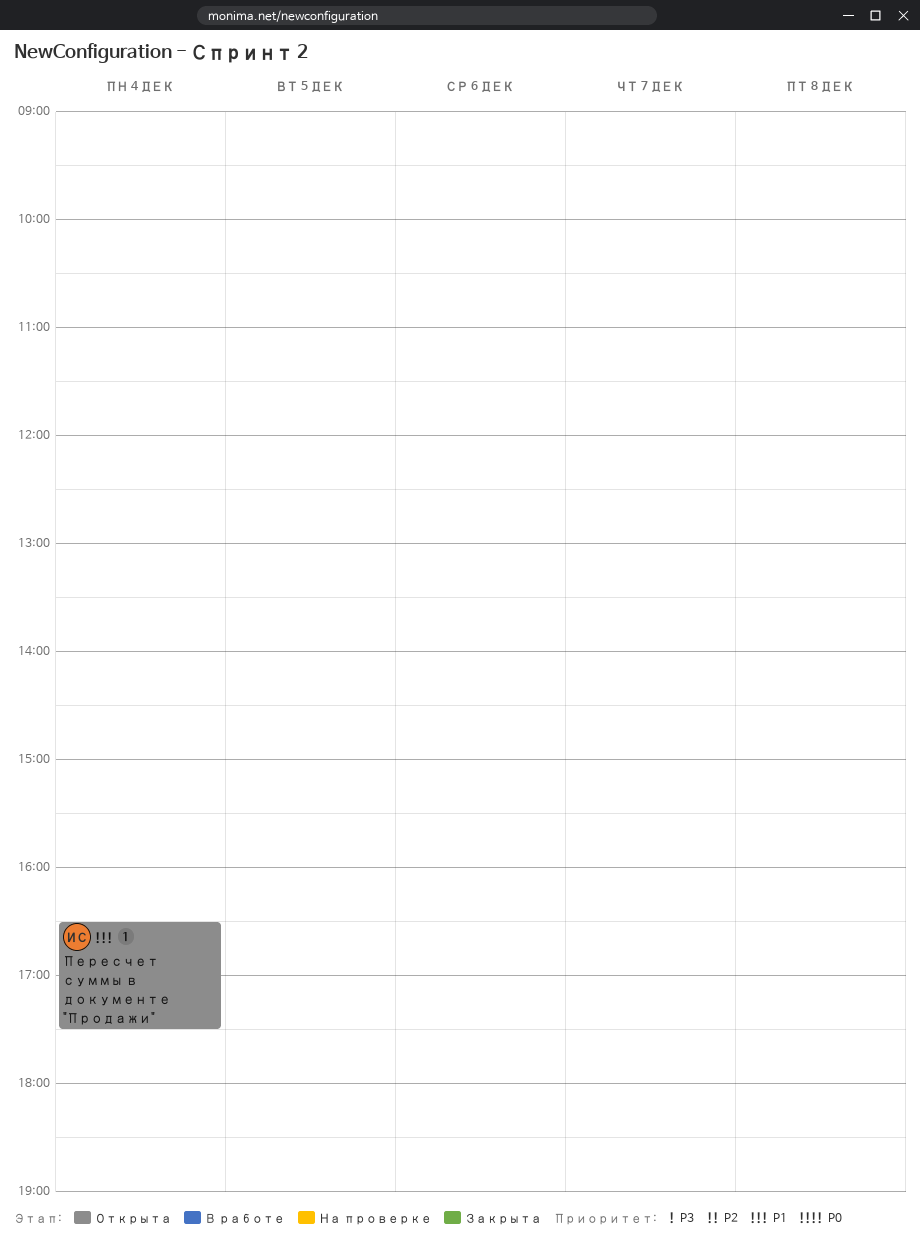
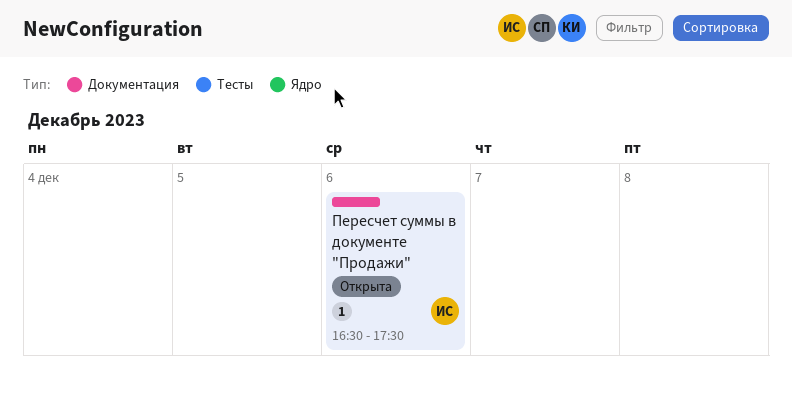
Пересчет суммы в документе "Продажи", day: Dec 4 -> Dec 6

